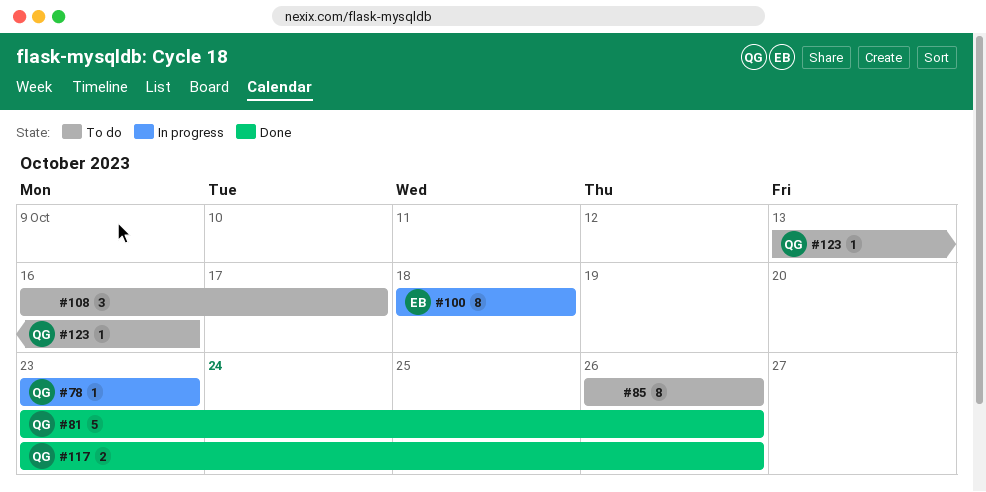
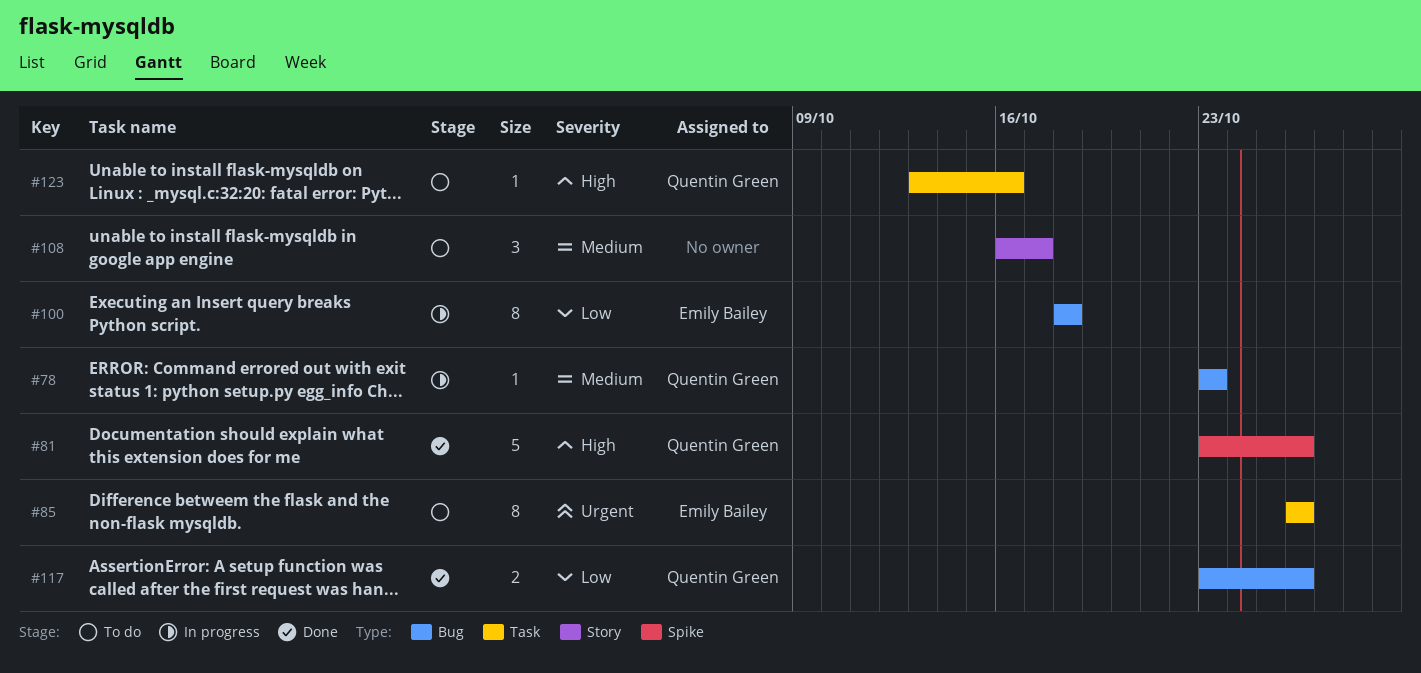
#85, owner: none -> Emily Bailey

